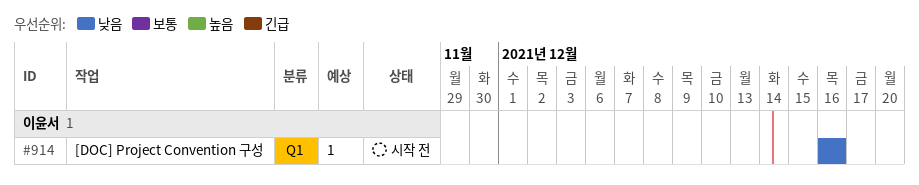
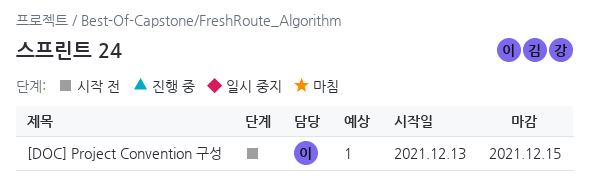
[DOC] Project Convention 구성, start: Dec 16 -> Dec 13
[DOC] Project Convention 구성, due: Dec 16 -> Dec 15

